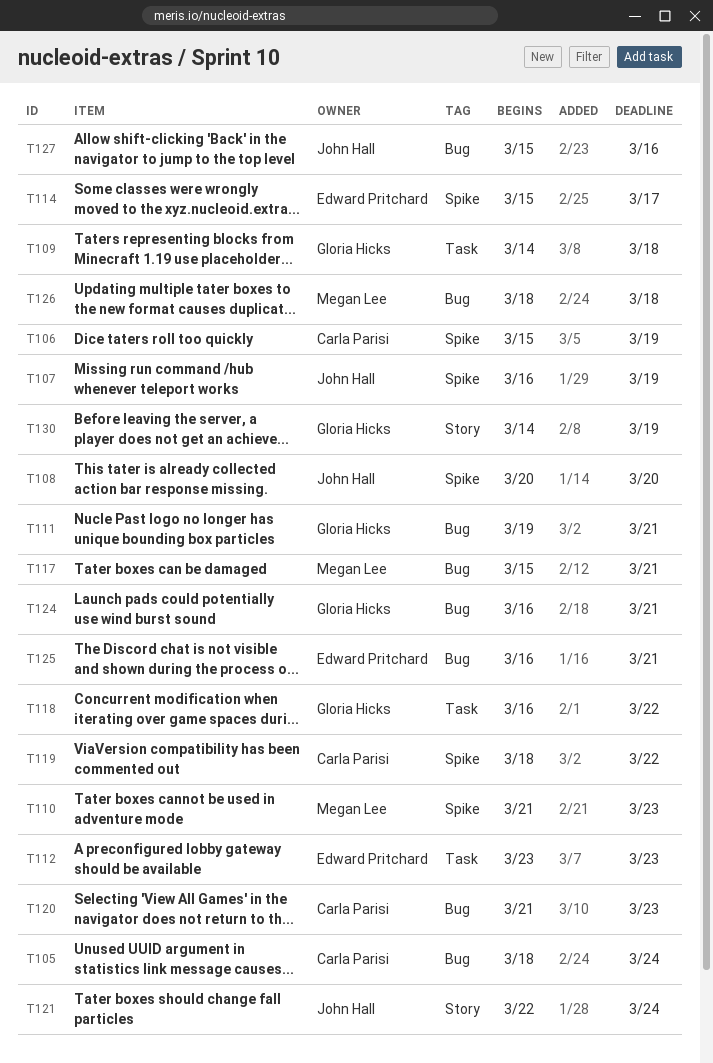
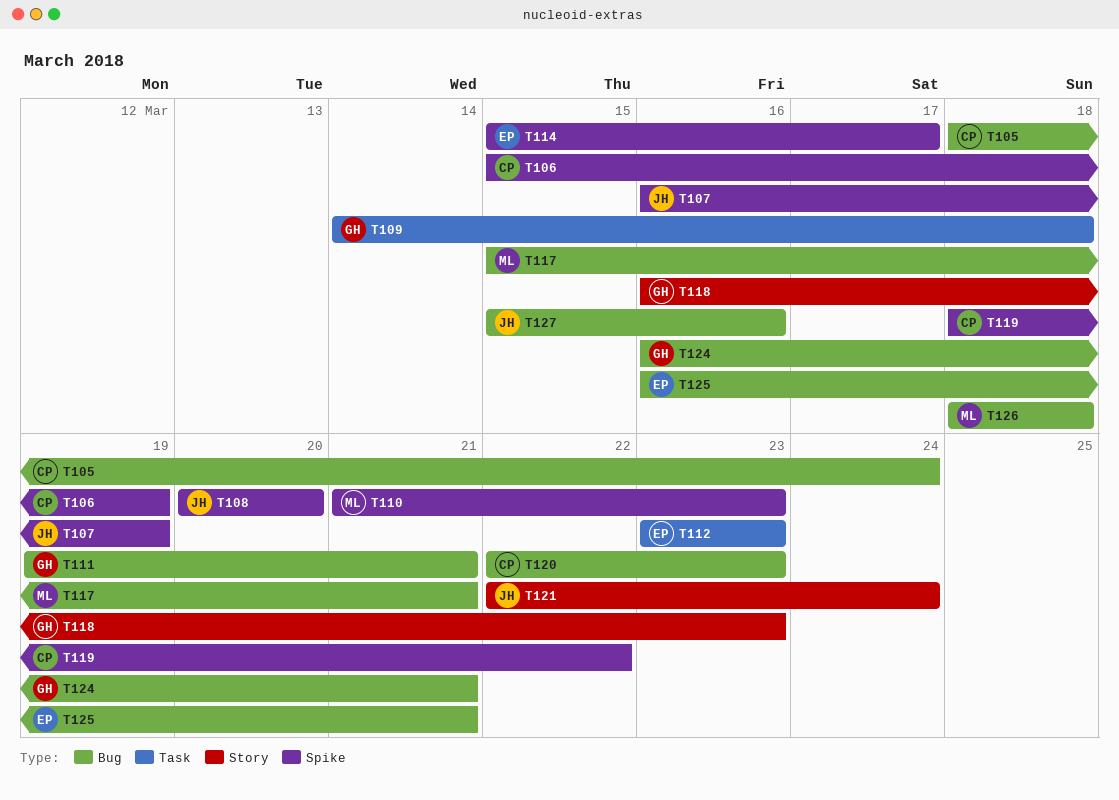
T118, label: Task -> Story
T118, due: Mar 22 -> Mar 23
T120, start: Mar 21 -> Mar 22
T130: present -> none

